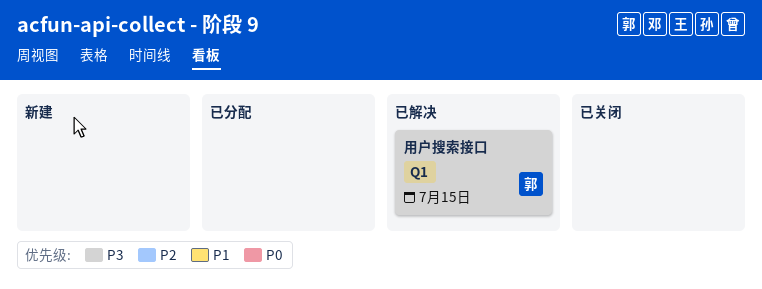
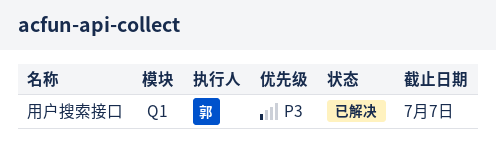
用户搜索接口, due: Jul 15 -> Jul 7

